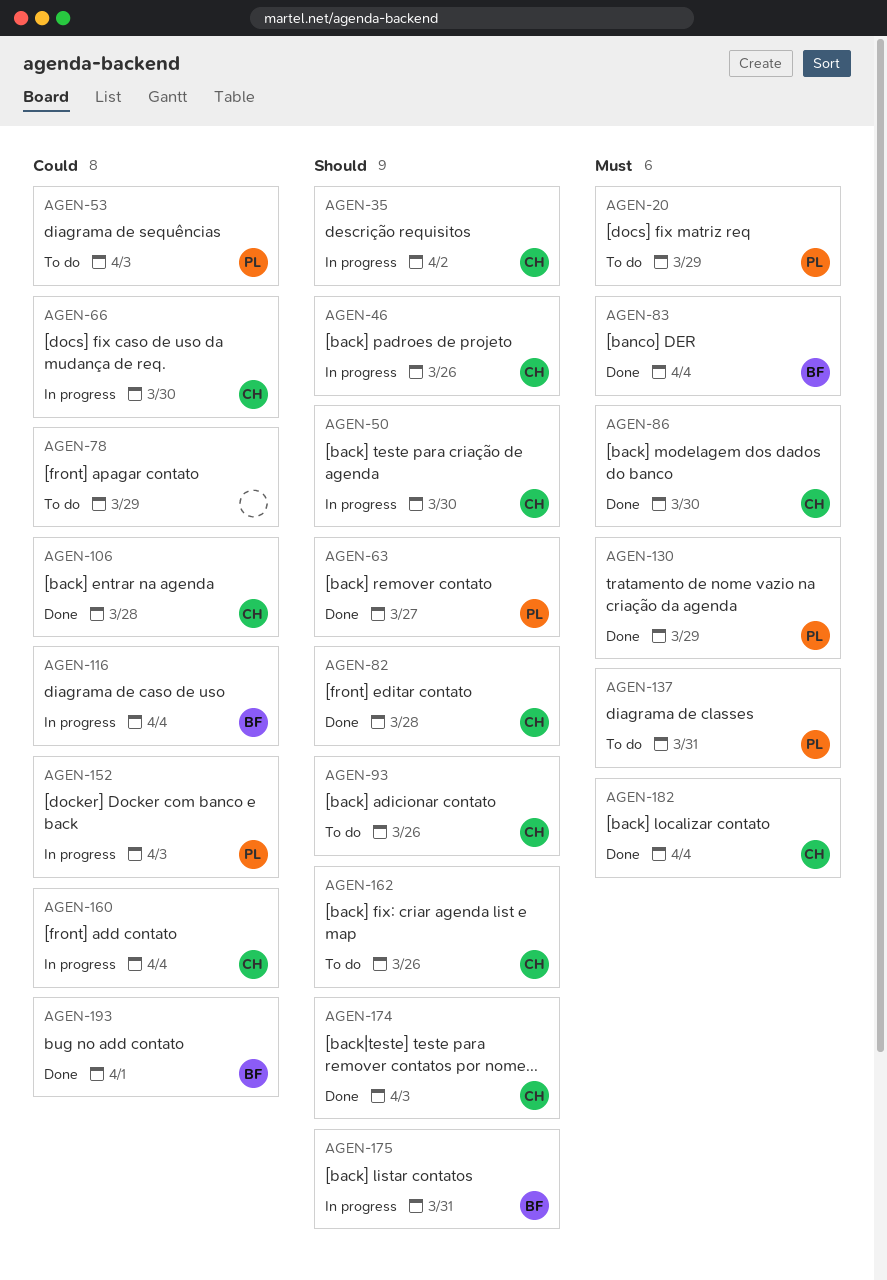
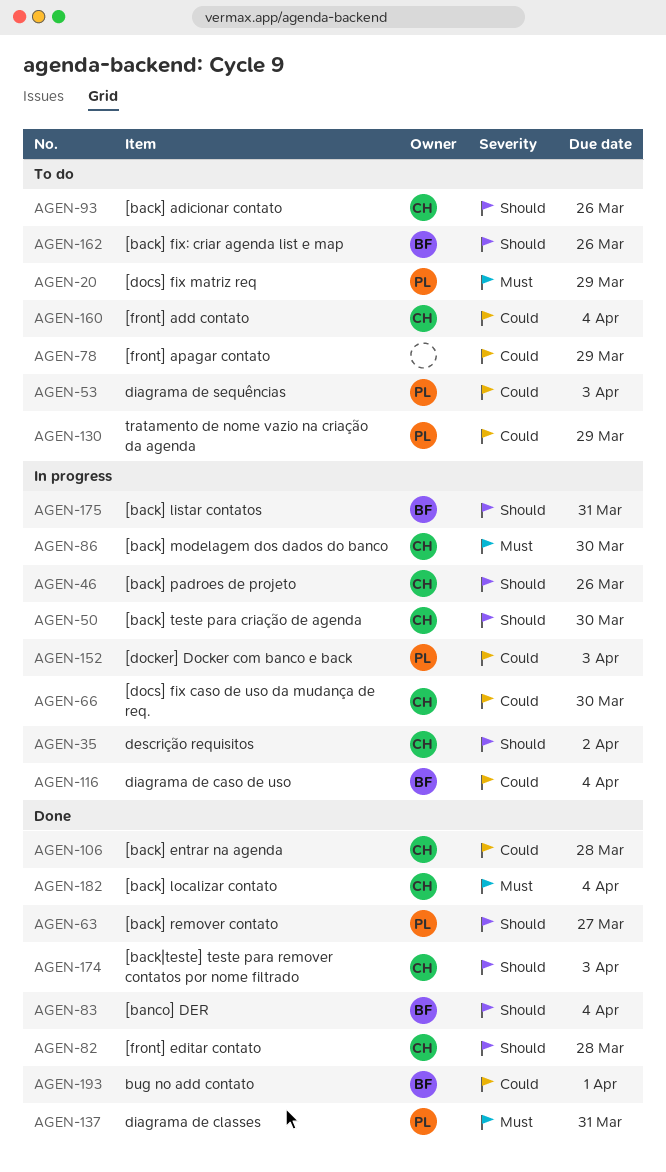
AGEN-83, priority: Must -> Should
AGEN-86, status: Done -> In progress
AGEN-130, status: Done -> To do
AGEN-130, priority: Must -> Could
AGEN-137, status: To do -> Done
AGEN-160, status: In progress -> To do
AGEN-162, owner: CH -> BF

